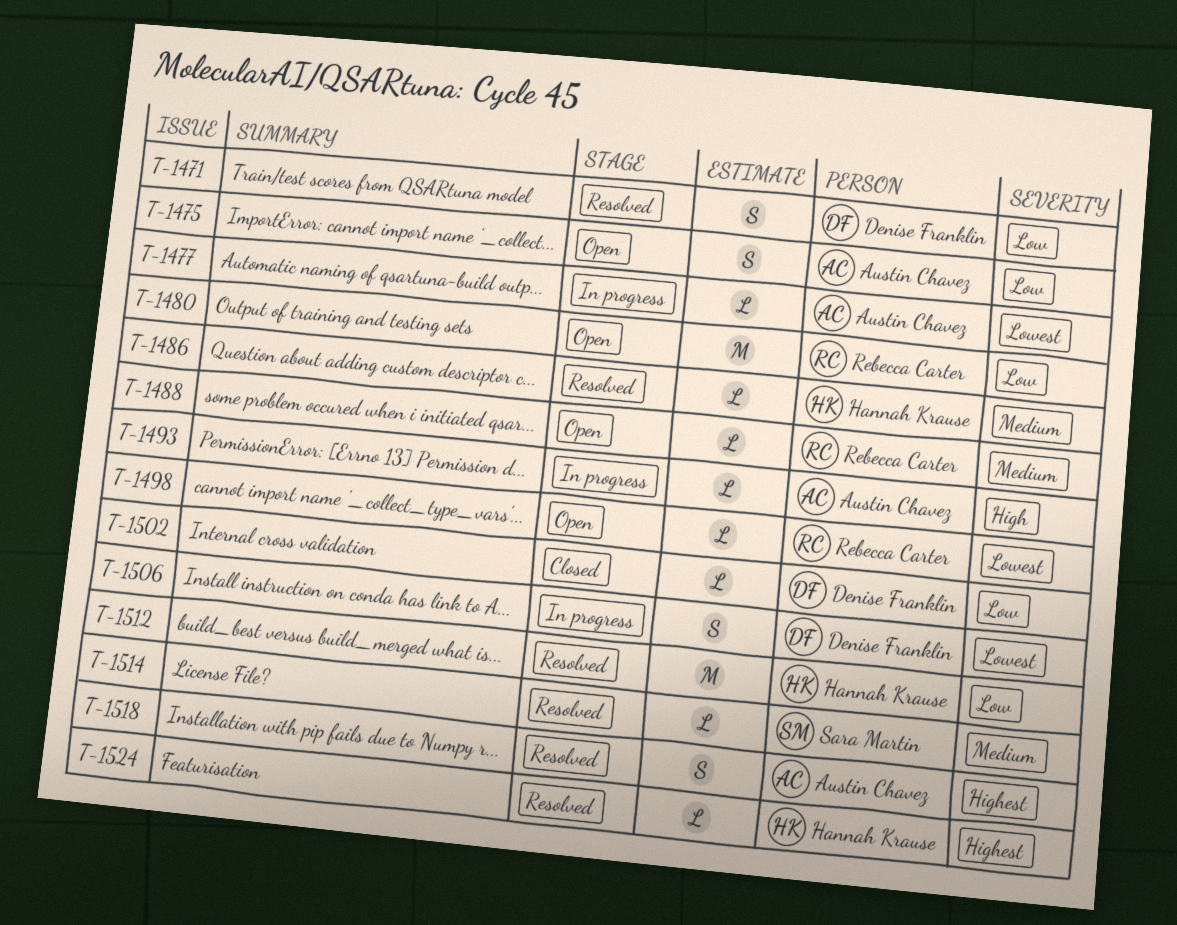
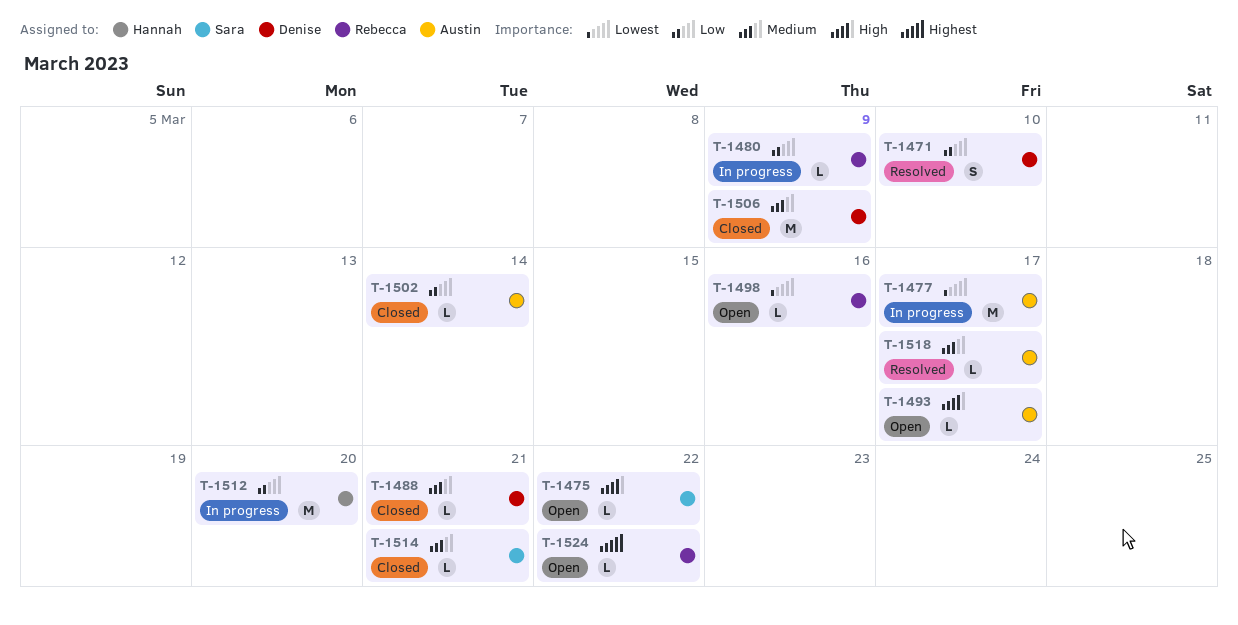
T-1475, owner: Austin Chavez -> Sara Martin
T-1475, priority: Low -> High
T-1475, estimate: S -> L
T-1477, estimate: L -> M
T-1480, status: Open -> In progress
T-1480, estimate: M -> L
T-1486: present -> none
T-1488, status: Open -> Closed
T-1488, owner: Rebecca Carter -> Denise Franklin
T-1493, status: In progress -> Open
T-1502, owner: Denise Franklin -> Austin Chavez
T-1506, status: In progress -> Closed
T-1506, priority: Lowest -> Medium
T-1506, estimate: S -> M
T-1512, status: Resolved -> In progress
T-1514, status: Resolved -> Closed
T-1518, priority: Highest -> Medium
T-1518, estimate: S -> L
T-1524, status: Resolved -> Open
T-1524, owner: Hannah Krause -> Rebecca Carter

